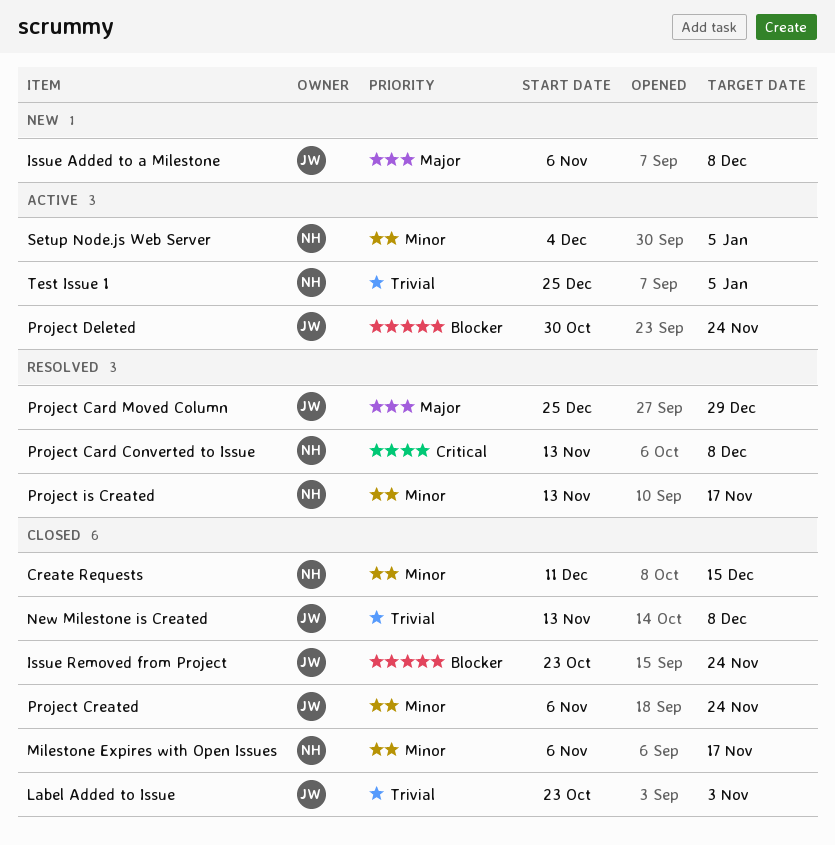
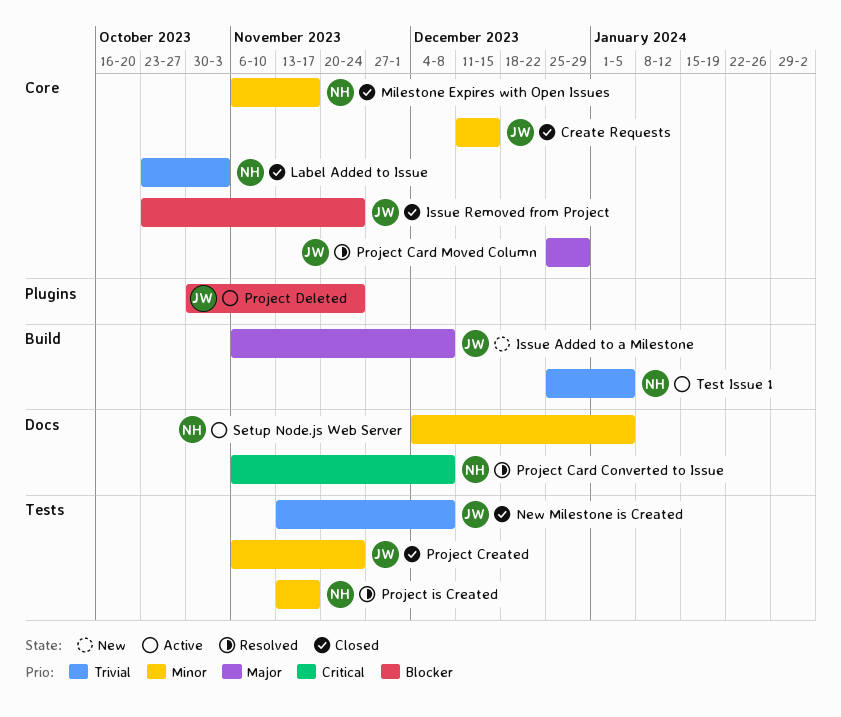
Create Requests, owner: NH -> JW
Label Added to Issue, owner: JW -> NH
Project Card Converted to Issue, start: Nov 13 -> Nov 6

